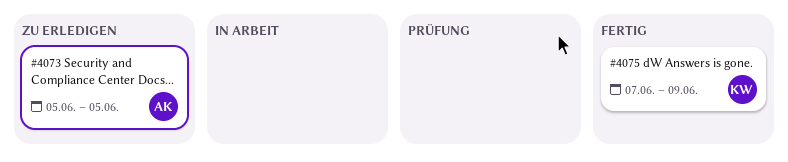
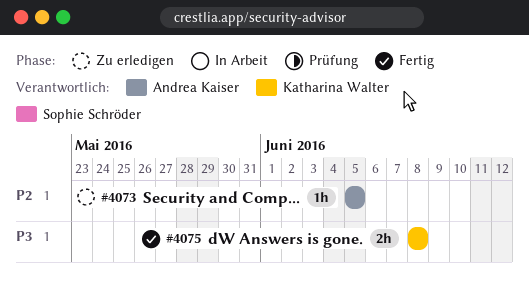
#4075, start: Jun 7 -> Jun 8
#4075, due: Jun 9 -> Jun 8

